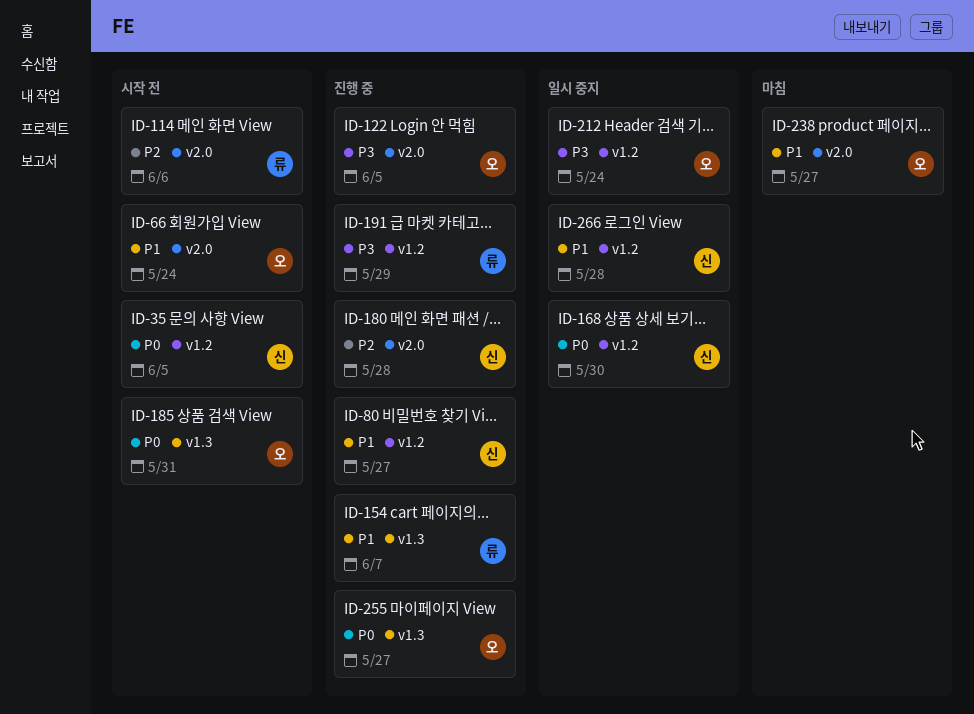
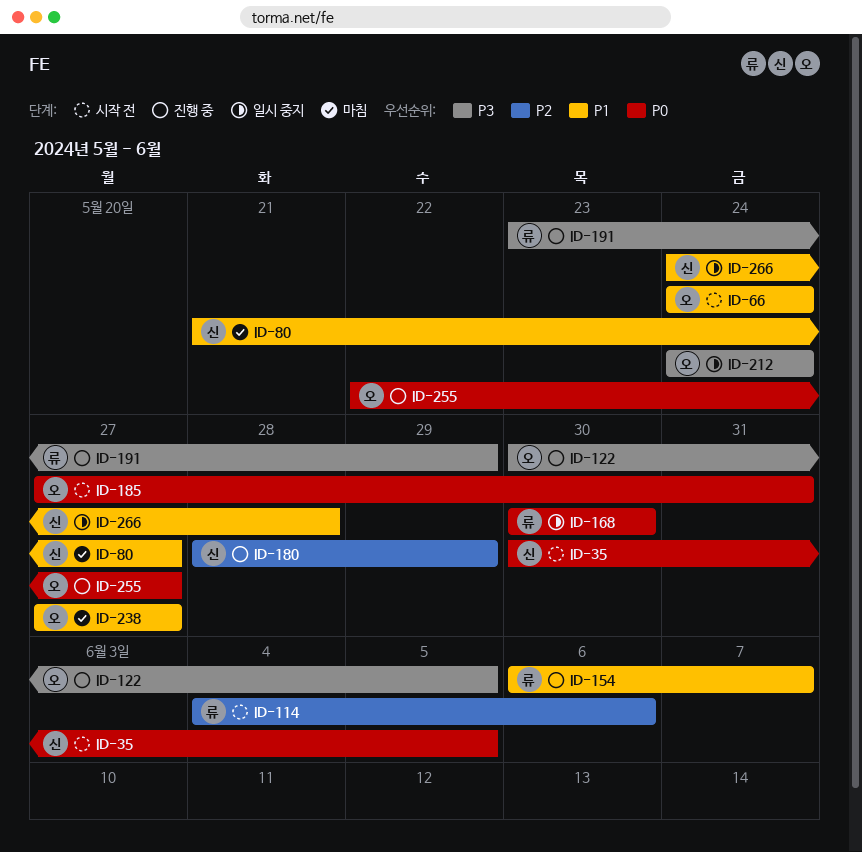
ID-80, status: 진행 중 -> 마침
ID-168, owner: 신 -> 류
ID-180, due: May 28 -> May 29

